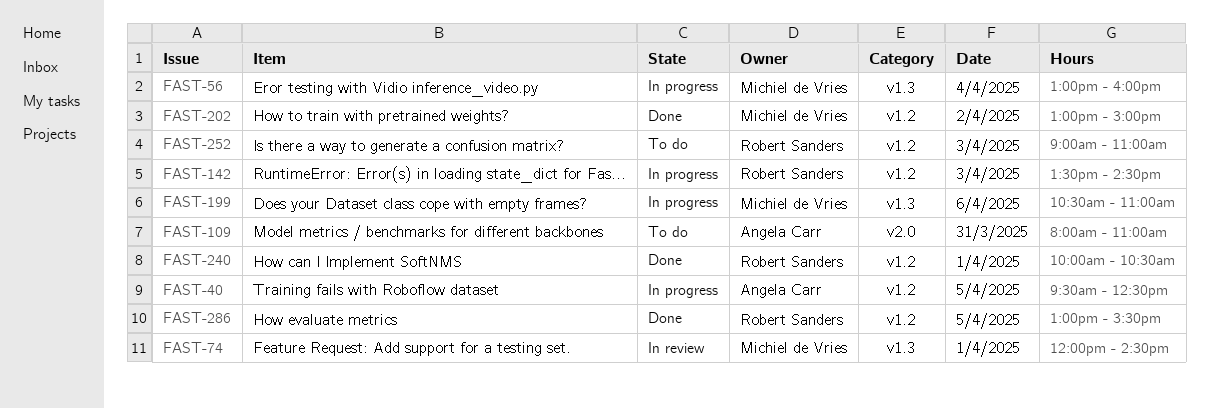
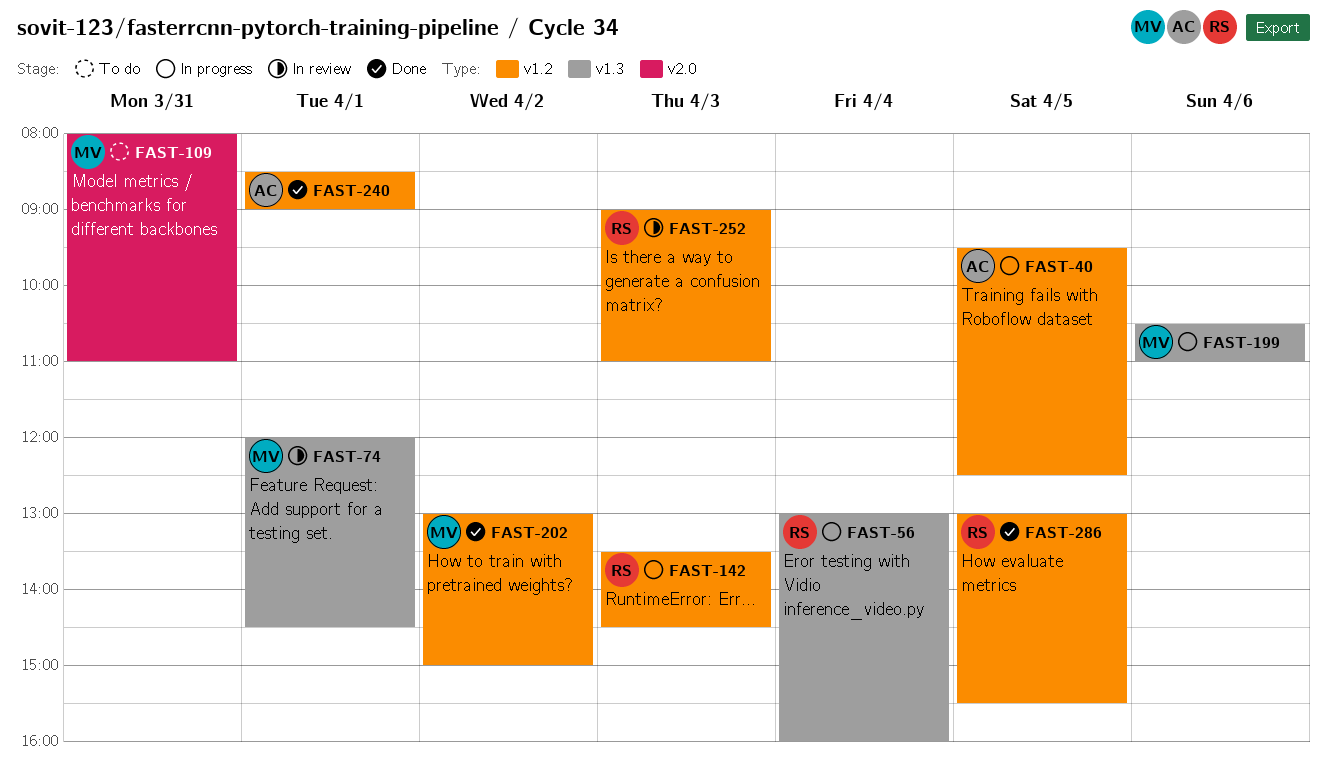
FAST-56, owner: Michiel de Vries -> Robert Sanders
FAST-109, owner: Angela Carr -> Michiel de Vries
FAST-240, owner: Robert Sanders -> Angela Carr
FAST-240, begins: 10:00 -> 08:30
FAST-240, ends: 10:30 -> 09:00
FAST-252, status: To do -> In review

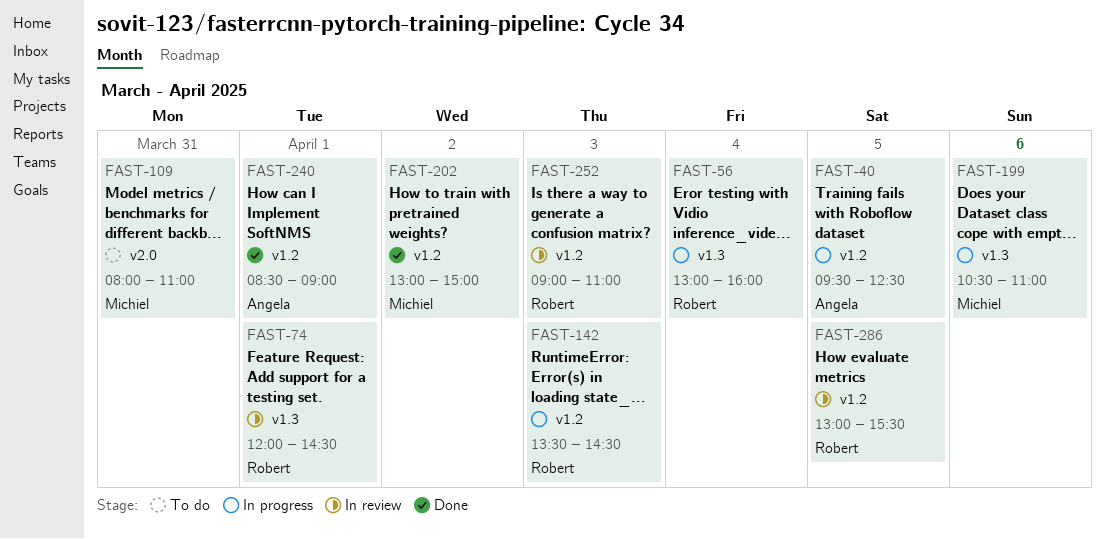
FAST-74, owner: Michiel -> Robert
FAST-286, status: Done -> In review

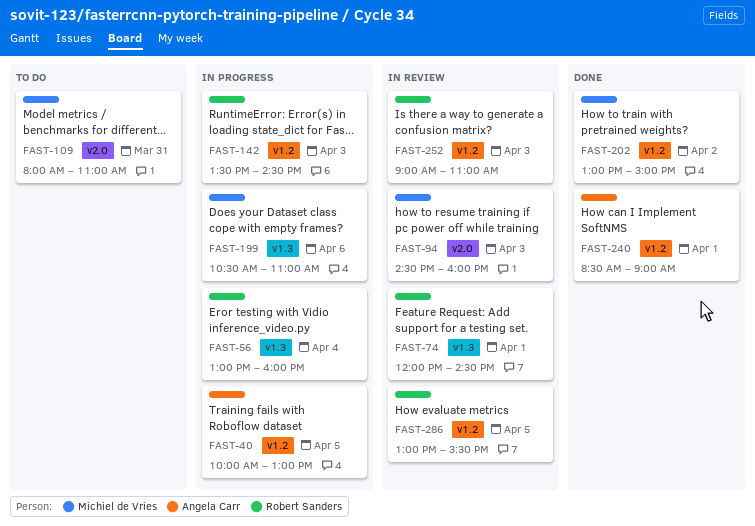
FAST-40, begins: 09:30 -> 10:00
FAST-40, ends: 12:30 -> 13:00
FAST-94: none -> present

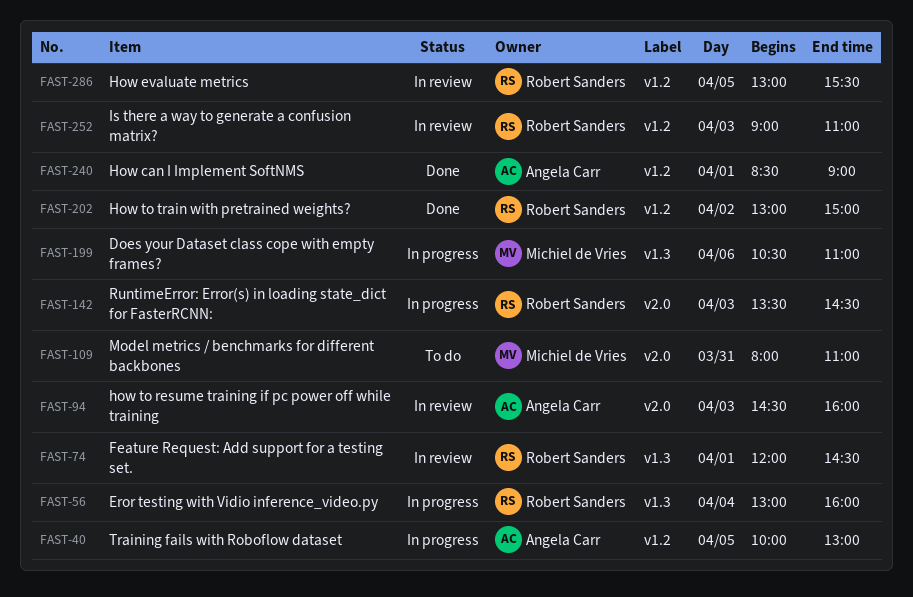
FAST-94, owner: Michiel de Vries -> Angela Carr
FAST-142, label: v1.2 -> v2.0
FAST-202, owner: Michiel de Vries -> Robert Sanders

